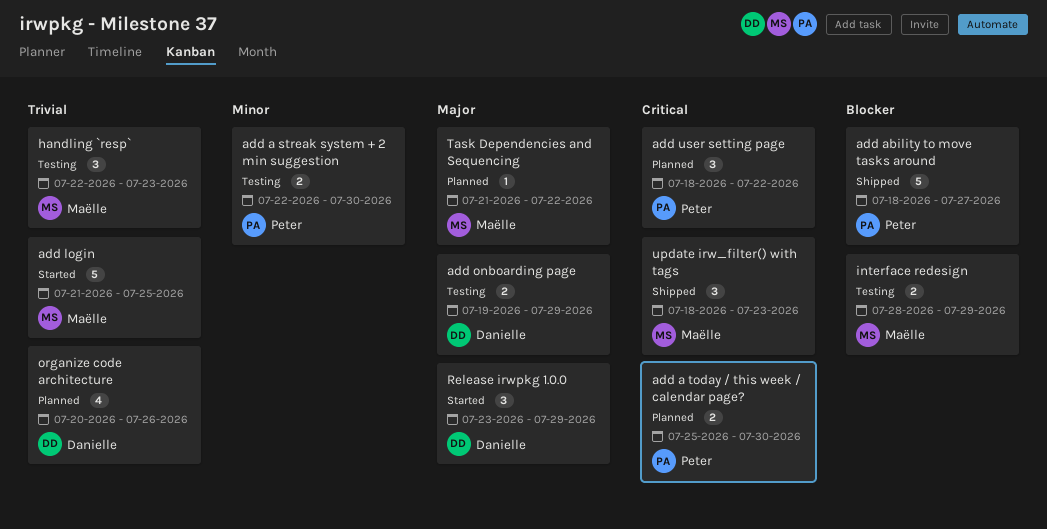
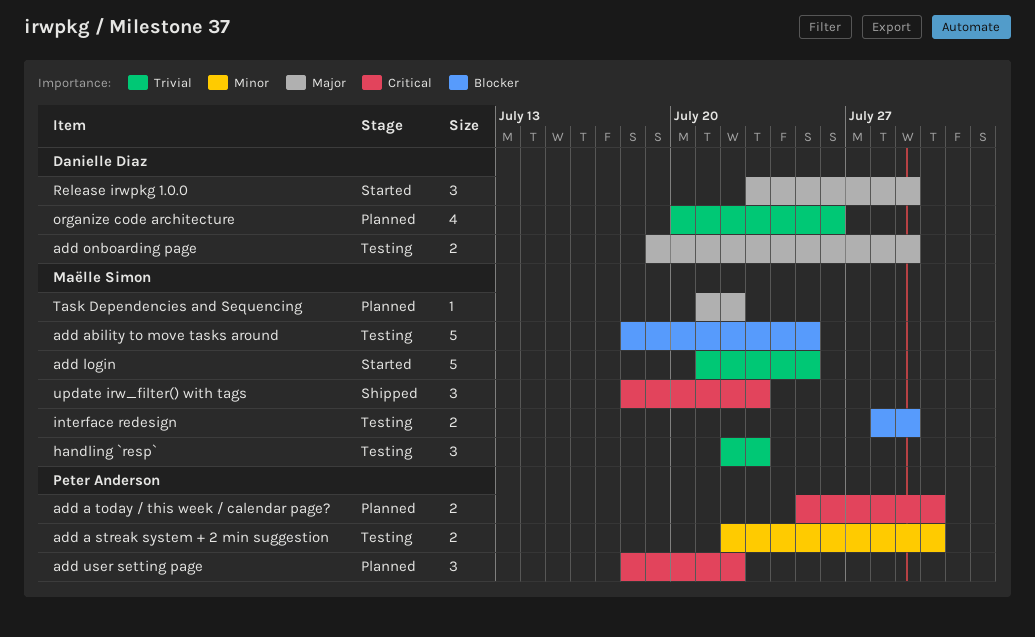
add ability to move tasks around, status: Shipped -> Testing
add ability to move tasks around, owner: Peter Anderson -> Maëlle Simon
add ability to move tasks around, due: Jul 27 -> Jul 25

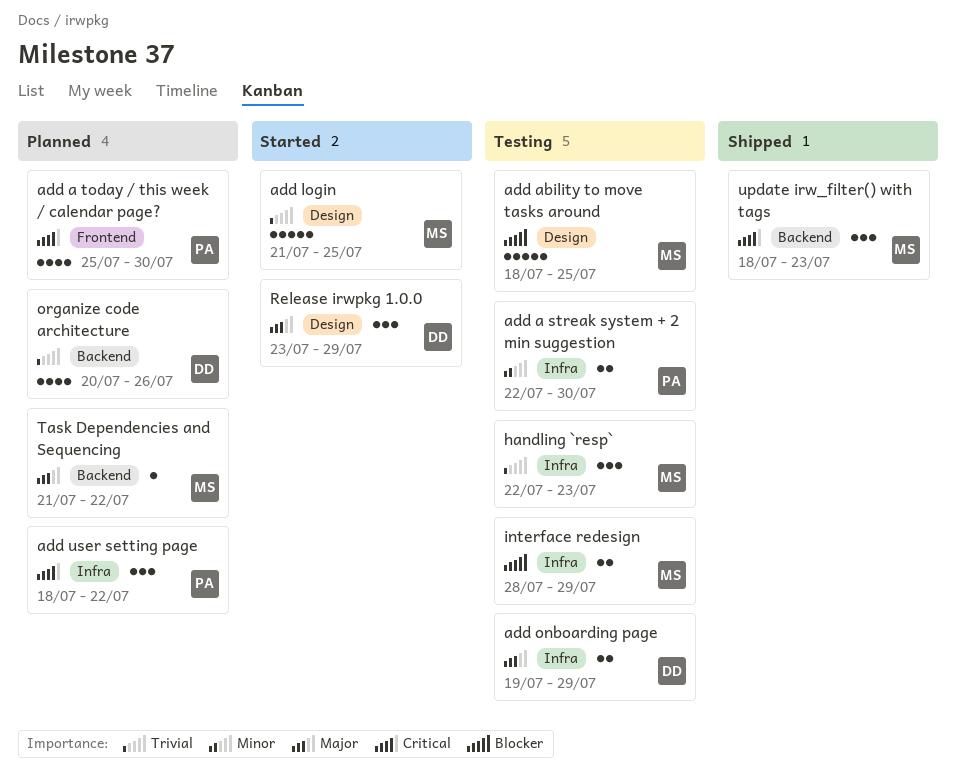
add a today / this week / calendar page?, estimate: 2 -> 4

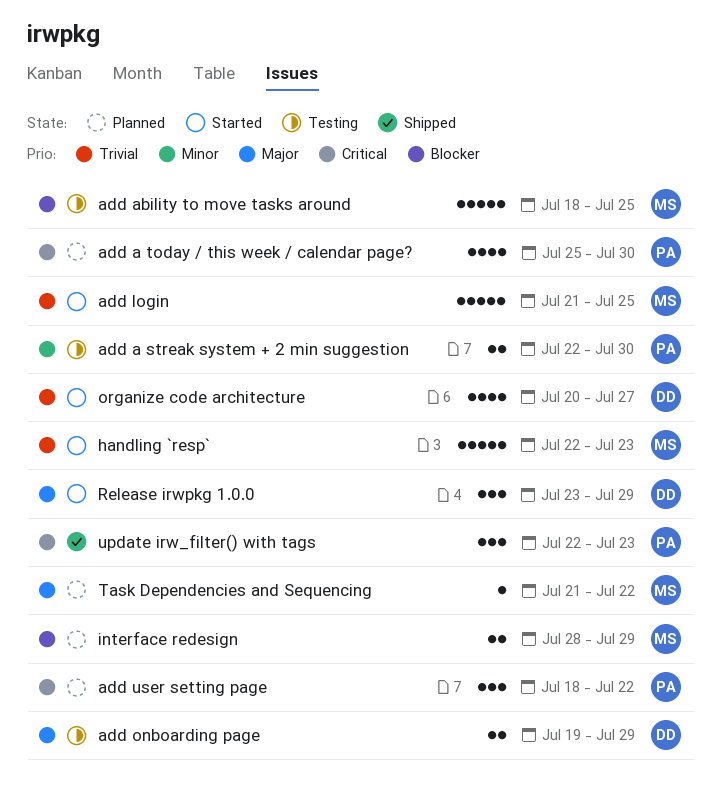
handling `resp`, status: Testing -> Started
handling `resp`, estimate: 3 -> 5
interface redesign, status: Testing -> Planned
organize code architecture, status: Planned -> Started
organize code architecture, due: Jul 26 -> Jul 27
update irw_filter() with tags, owner: MS -> PA
update irw_filter() with tags, start: Jul 18 -> Jul 22

